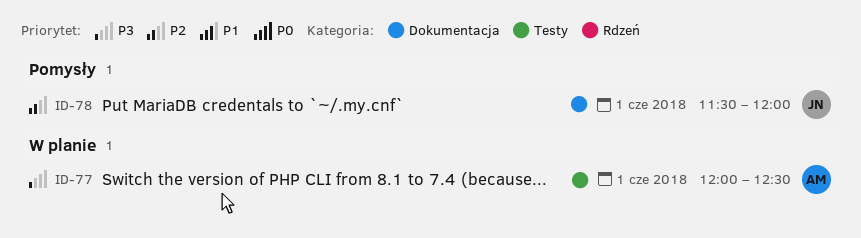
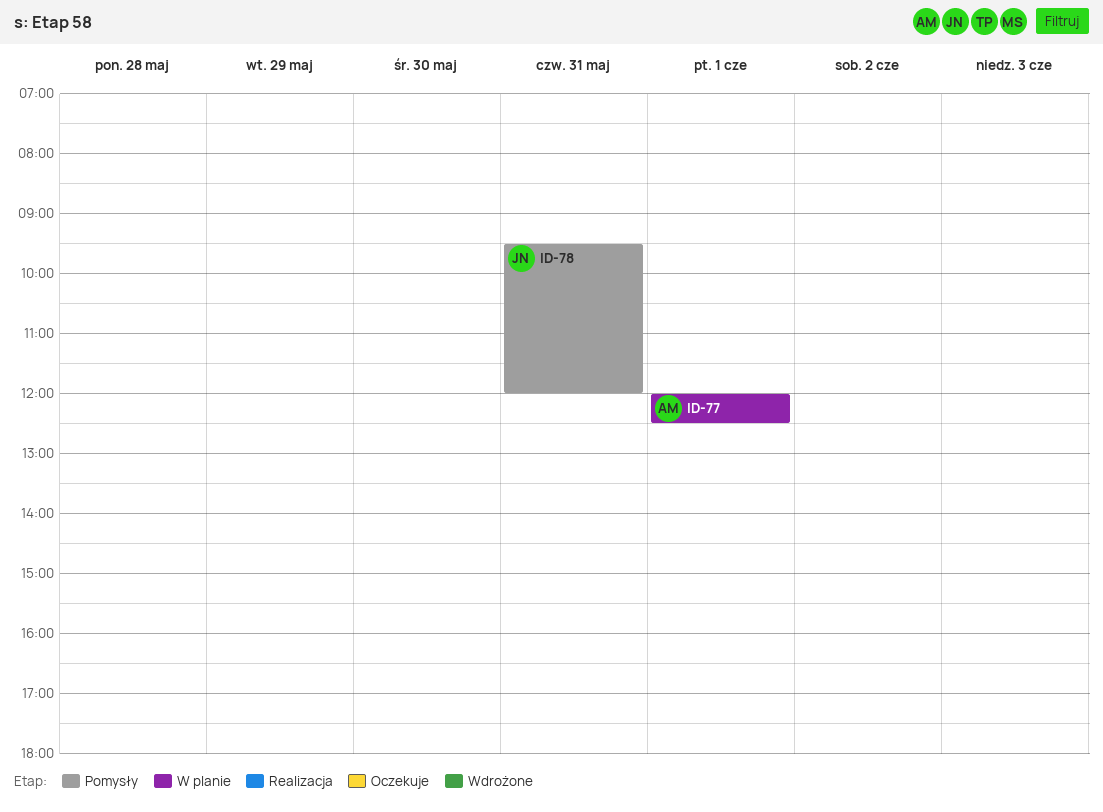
ID-78, day: Jun 1 -> May 31
ID-78, begins: 11:30 -> 09:30

